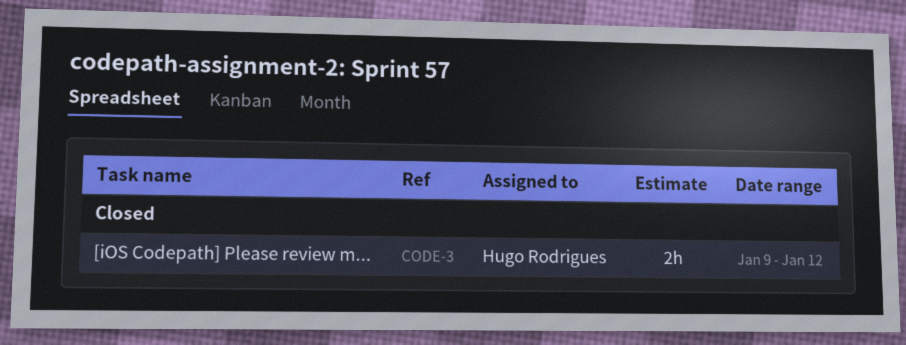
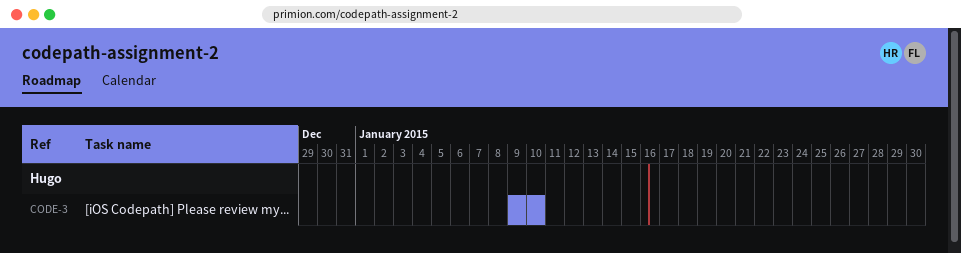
CODE-3, due: Jan 12 -> Jan 10

